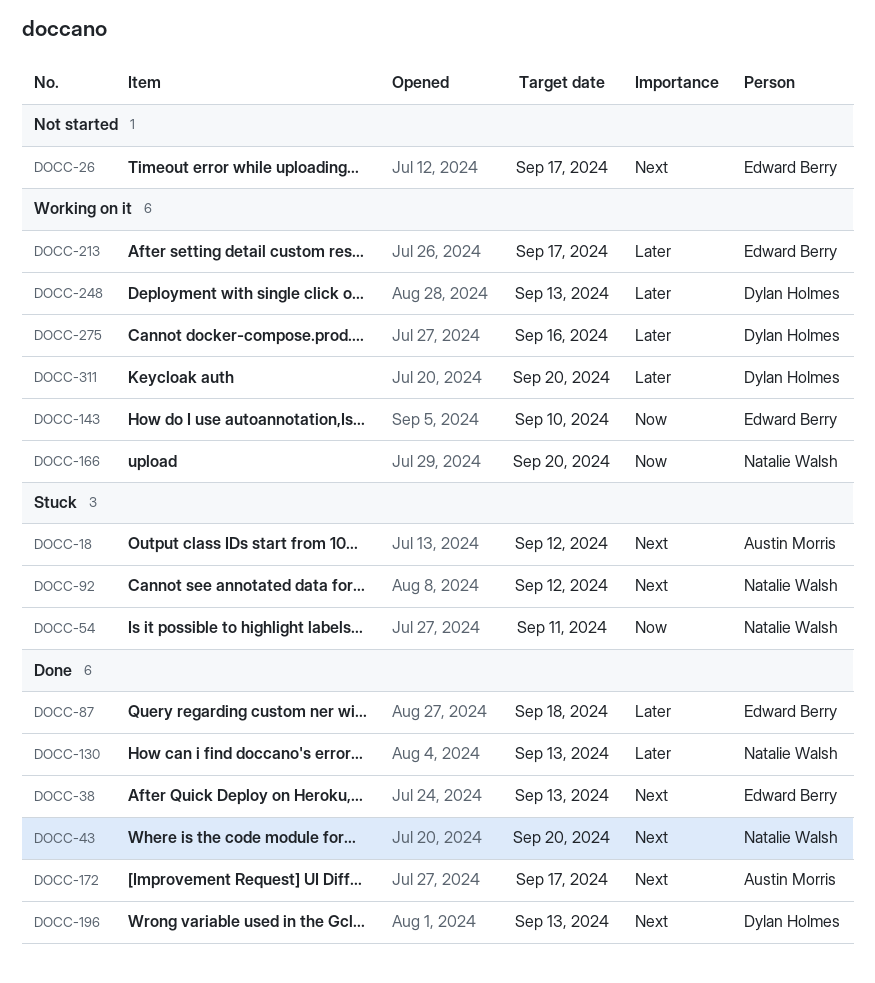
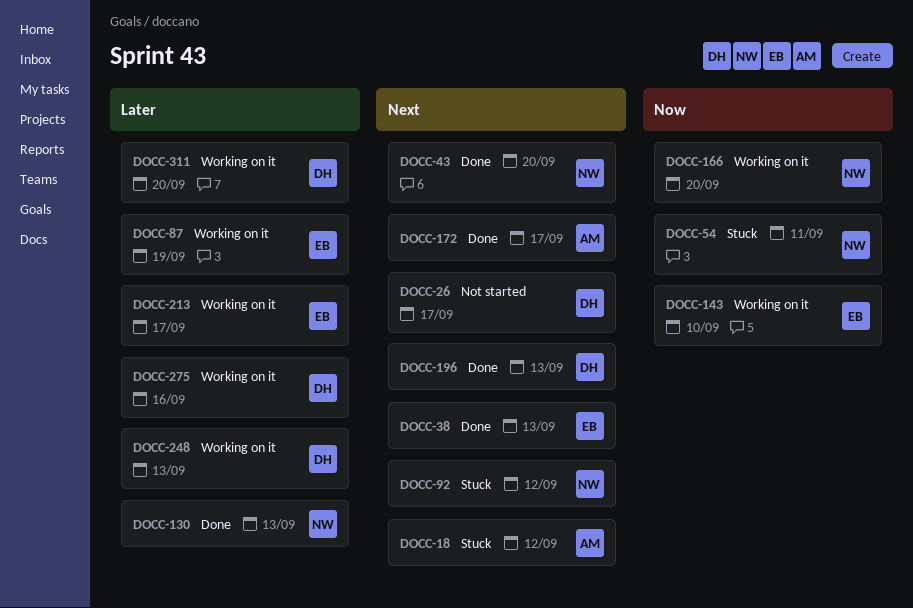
DOCC-26, owner: Edward Berry -> Dylan Holmes
DOCC-87, status: Done -> Working on it
DOCC-87, due: Sep 18 -> Sep 19

